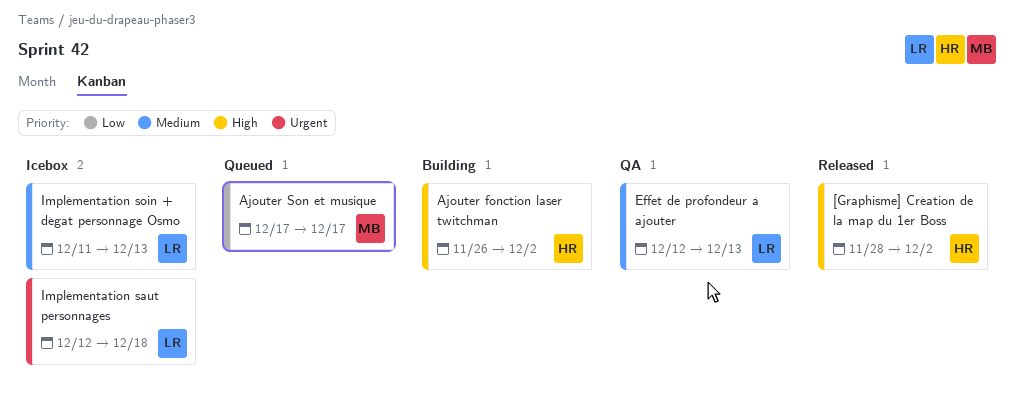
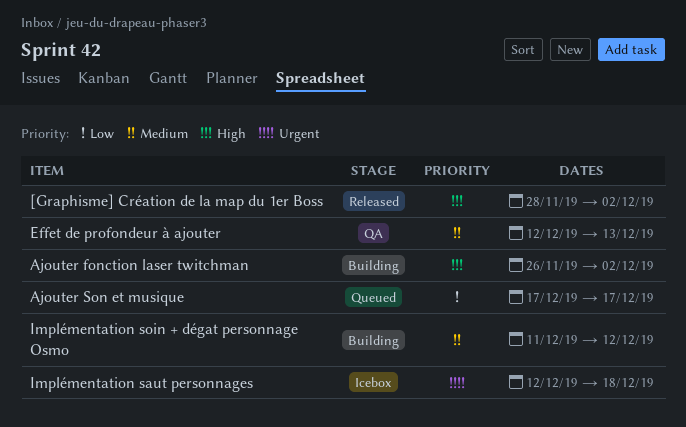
Implémentation soin + dégat personnage Osmo, status: Icebox -> Building
Implémentation soin + dégat personnage Osmo, due: Dec 13 -> Dec 12

